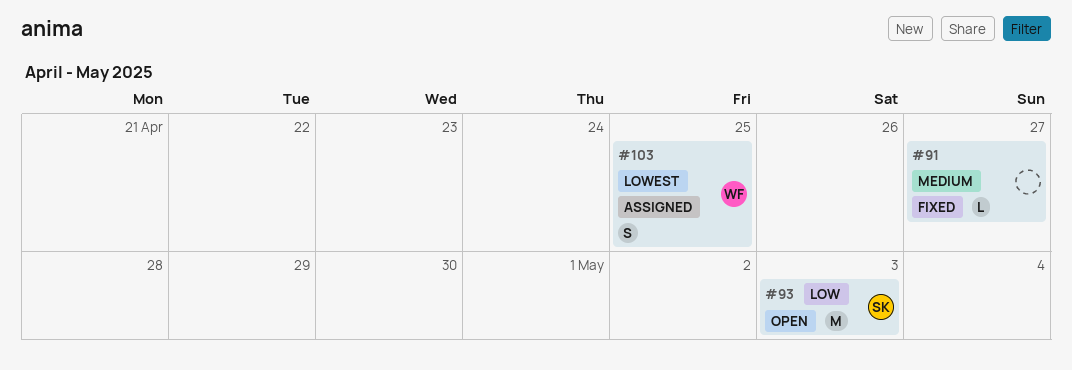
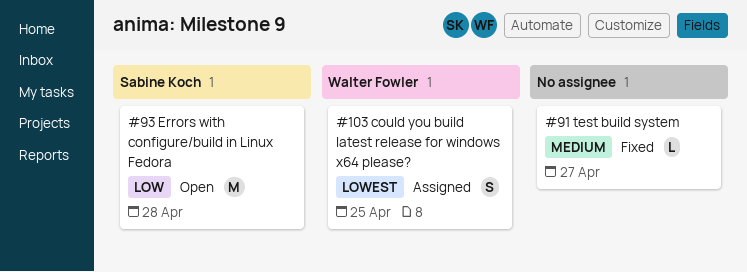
#93, due: May 3 -> Apr 28

